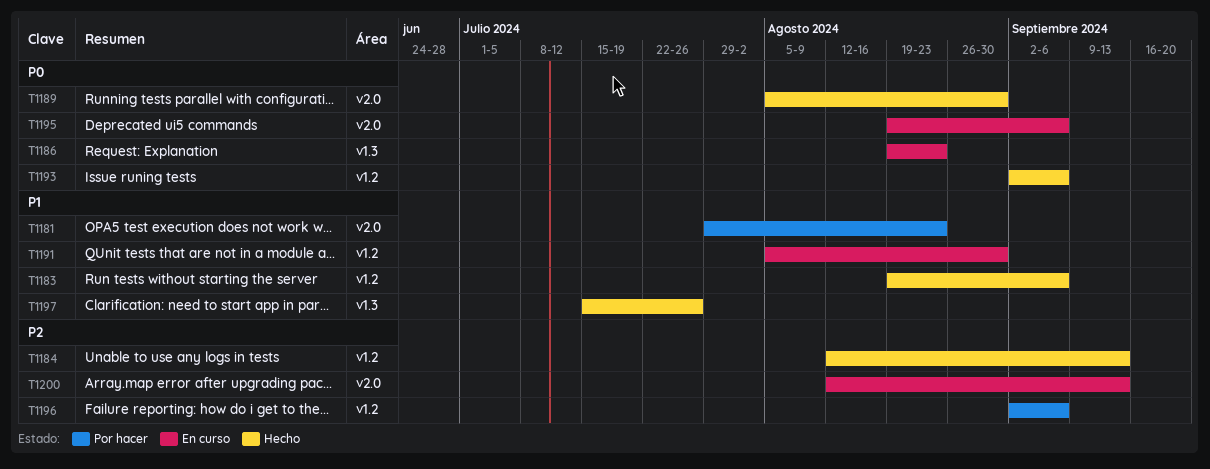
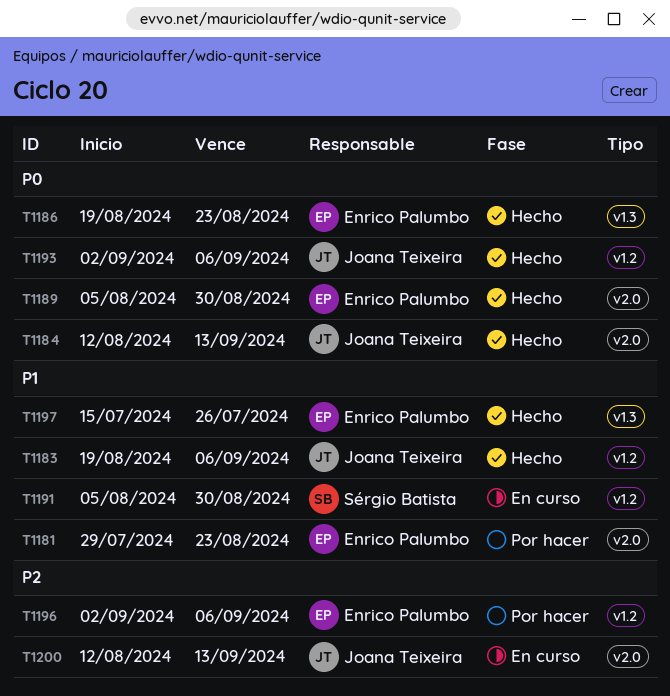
T1184, priority: P2 -> P0
T1184, label: v1.2 -> v2.0
T1186, status: En curso -> Hecho
T1195: present -> none

